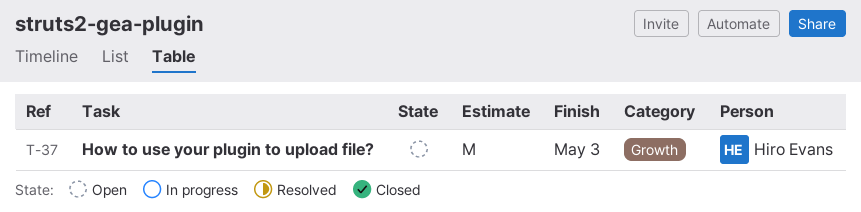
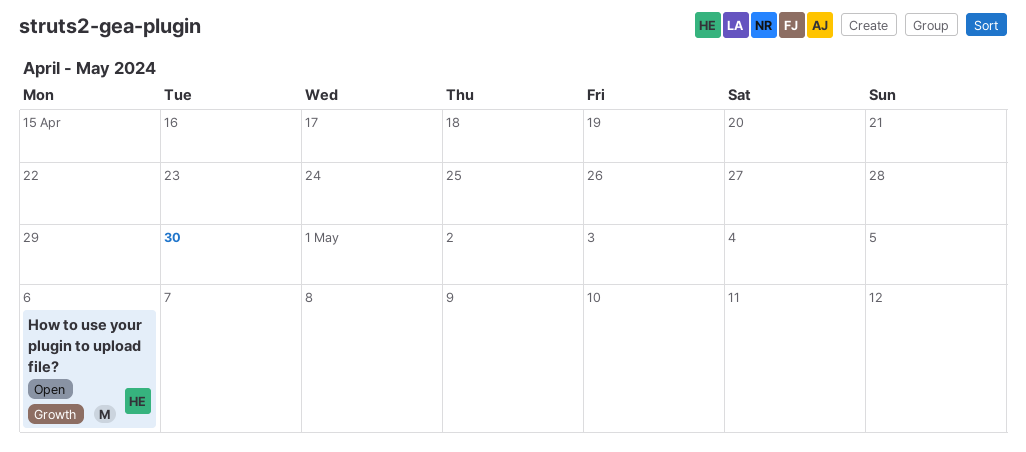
How to use your plugin to upload file?, due: May 3 -> May 6

